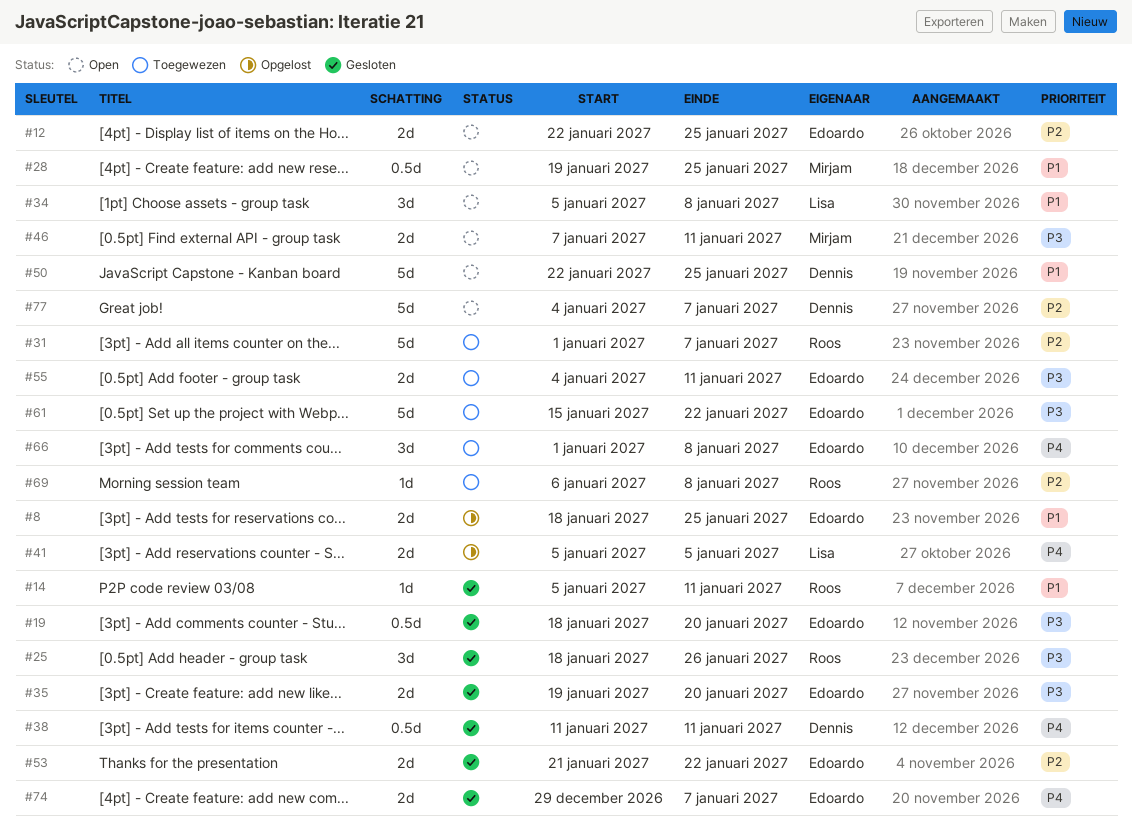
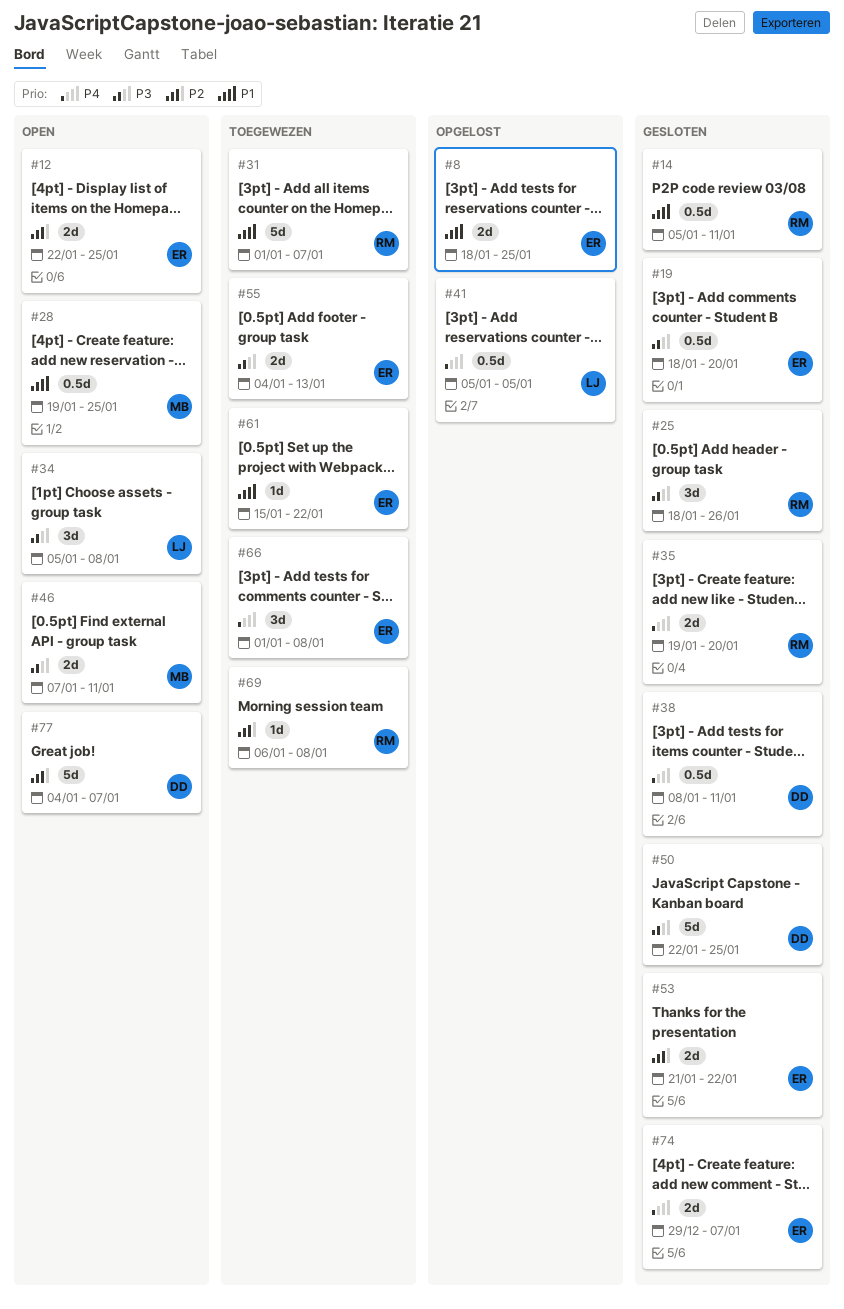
#14, estimate: 1d -> 0.5d
#31, priority: P2 -> P1
#34, priority: P1 -> P3
#35, owner: Edoardo -> Roos
#35, priority: P3 -> P4
#38, start: Jan 11 -> Jan 8
#41, estimate: 2d -> 0.5d
#50, status: Open -> Gesloten
#50, priority: P1 -> P3
#55, due: Jan 11 -> Jan 13
#61, priority: P3 -> P1
#61, estimate: 5d -> 1d

